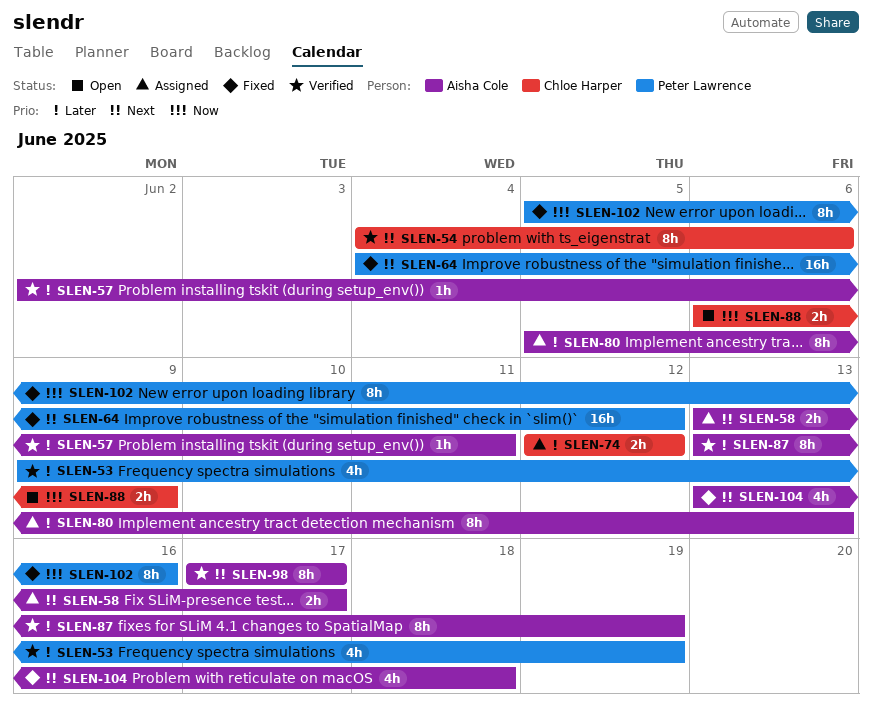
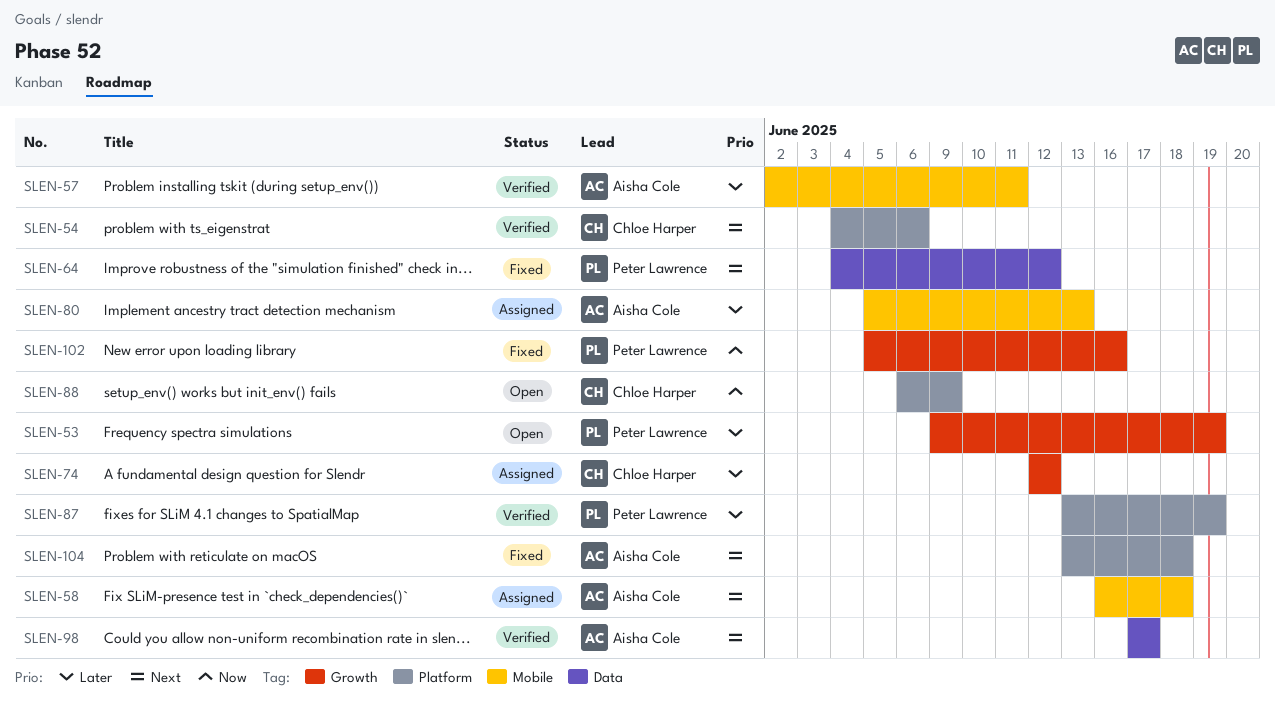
SLEN-53, status: Verified -> Open
SLEN-58, start: Jun 13 -> Jun 16
SLEN-58, due: Jun 17 -> Jun 18
SLEN-87, owner: Aisha Cole -> Peter Lawrence

